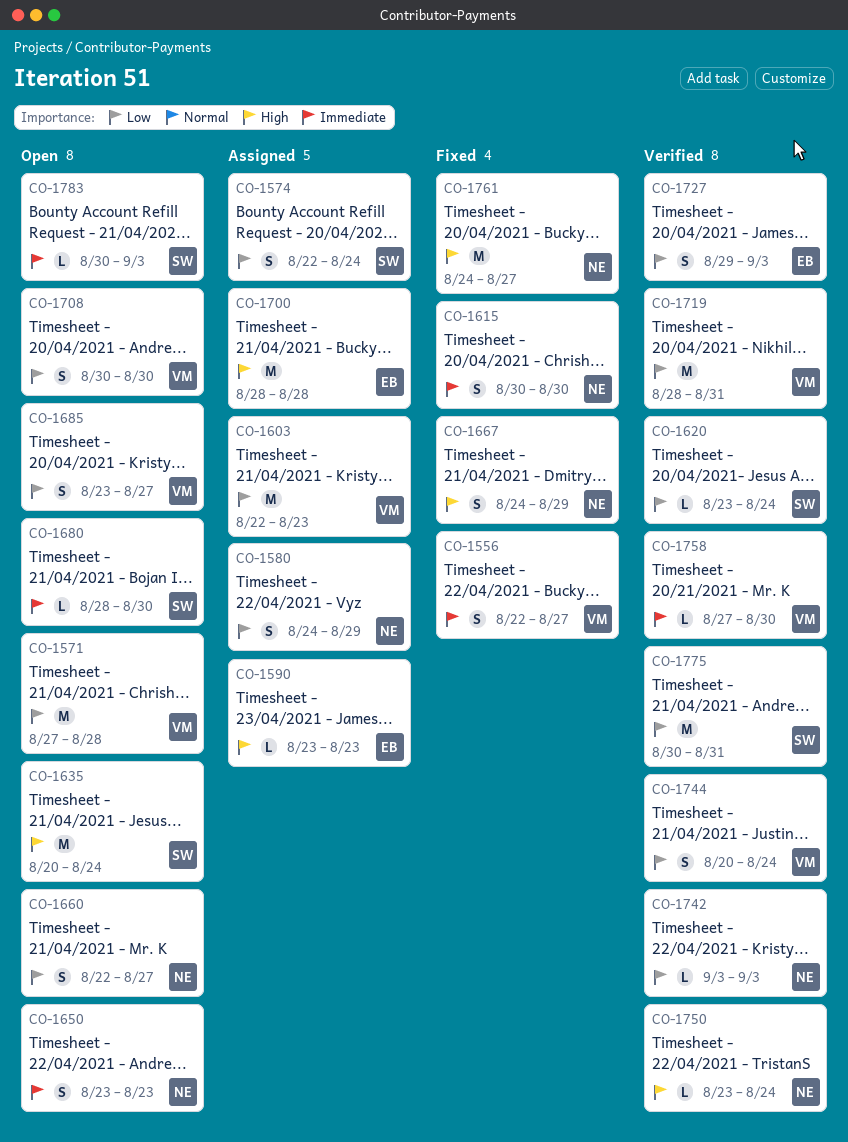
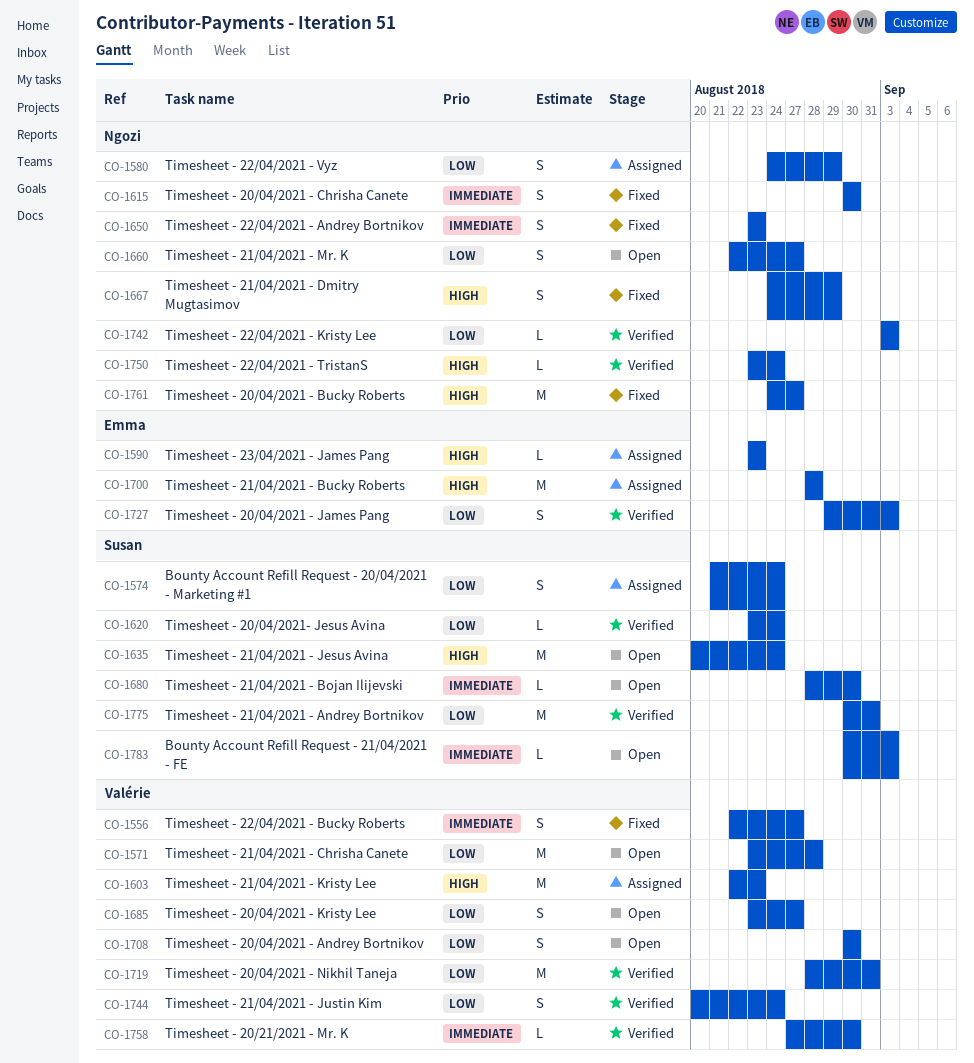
CO-1571, start: Aug 27 -> Aug 23
CO-1574, start: Aug 22 -> Aug 21
CO-1603, priority: Low -> High
CO-1650, status: Open -> Fixed

